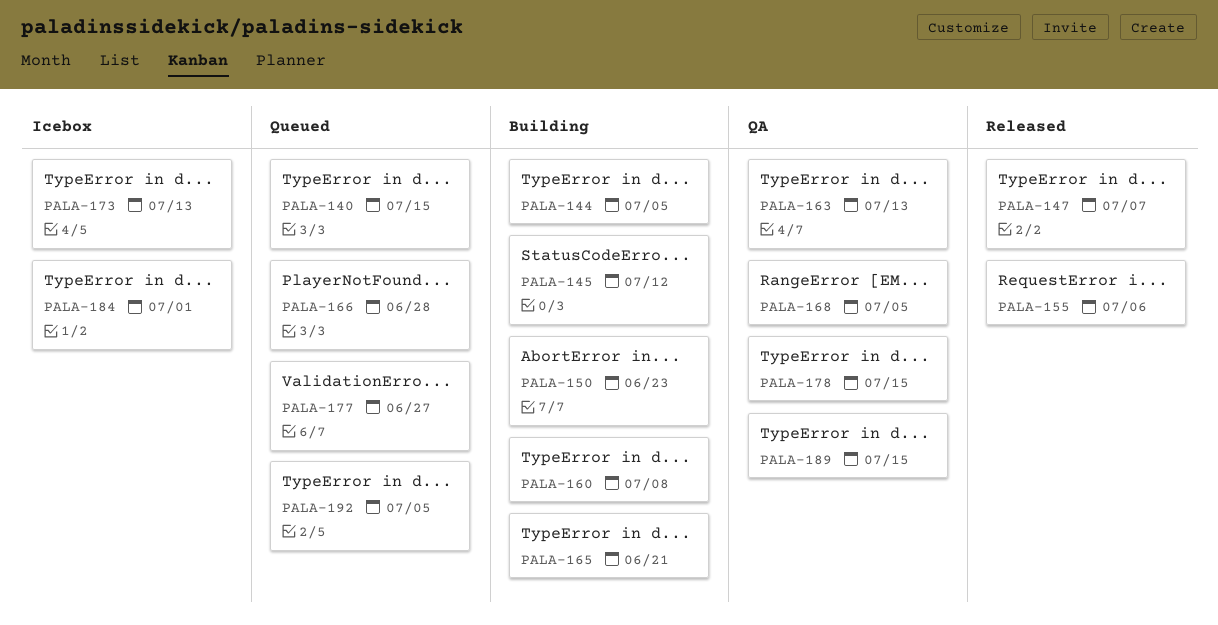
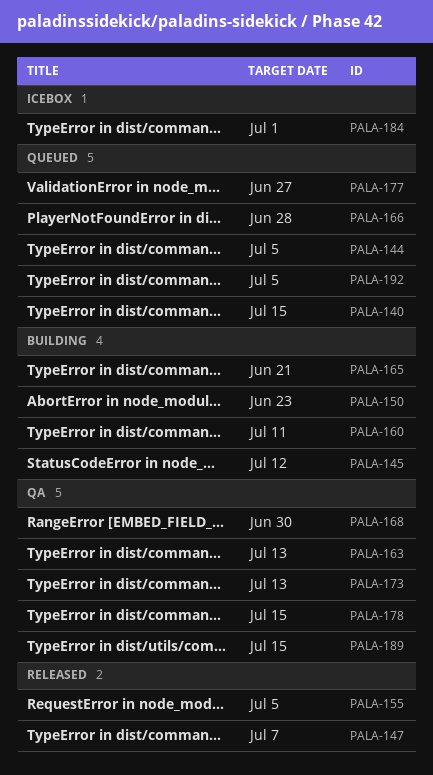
PALA-144, status: Building -> Queued
PALA-155, due: Jul 6 -> Jul 5
PALA-160, due: Jul 8 -> Jul 11
PALA-168, due: Jul 5 -> Jun 30
PALA-173, status: Icebox -> QA

